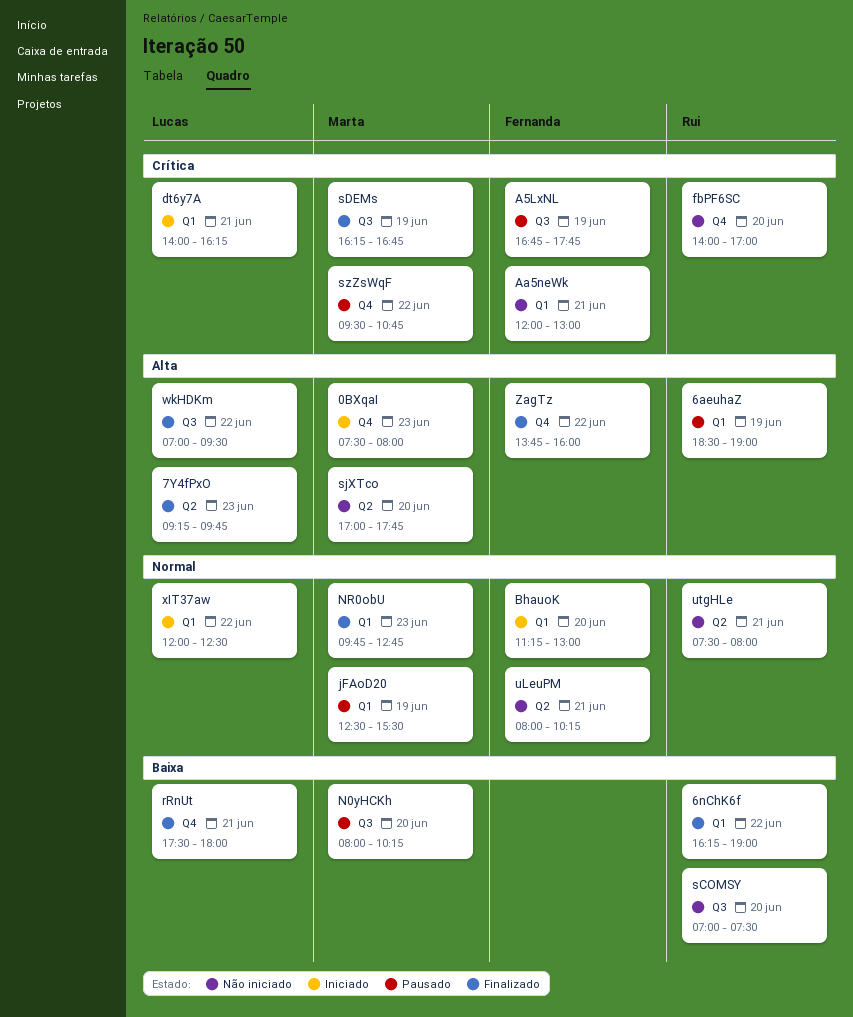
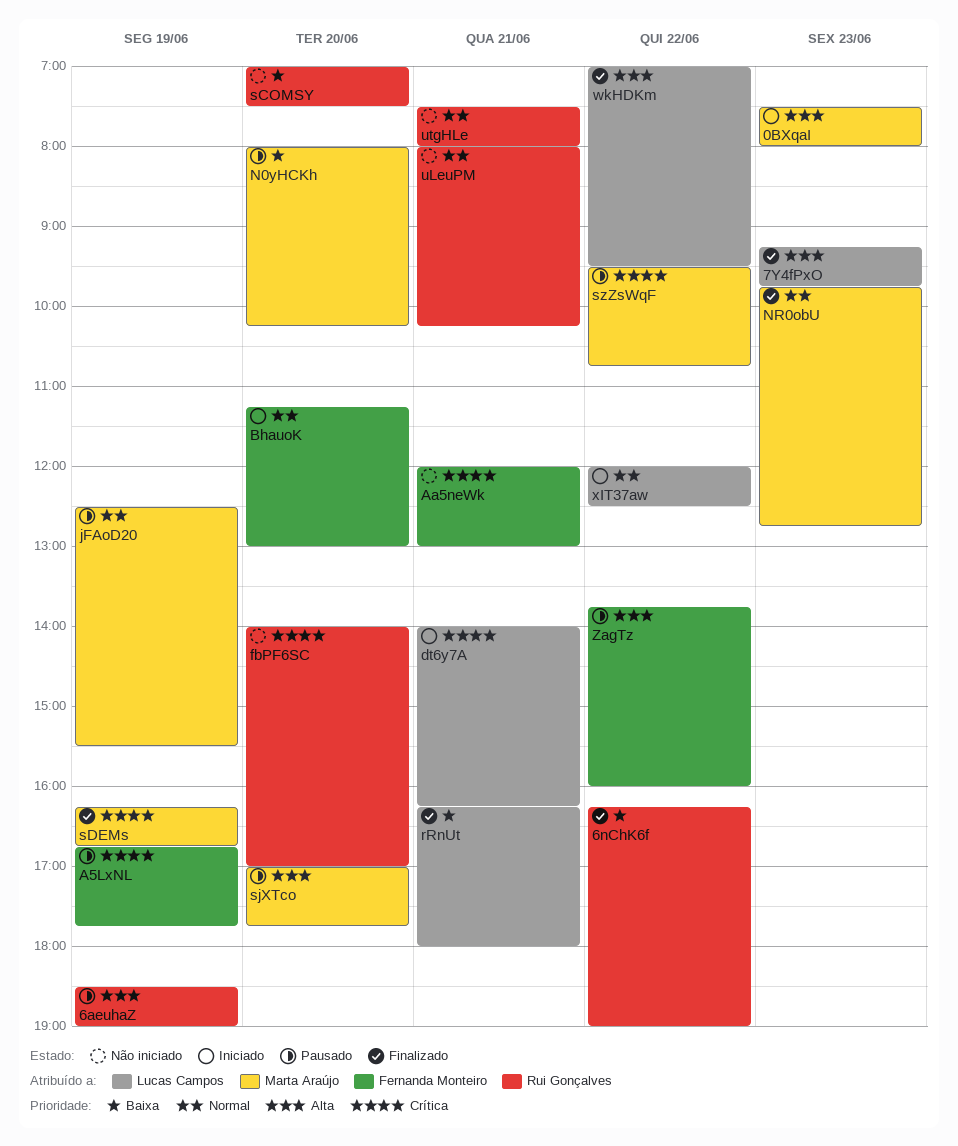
rRnUt, begins: 17:30 -> 16:15
sjXTco, status: Não iniciado -> Pausado
uLeuPM, owner: Fernanda Monteiro -> Rui Gonçalves
ZagTz, status: Finalizado -> Pausado

